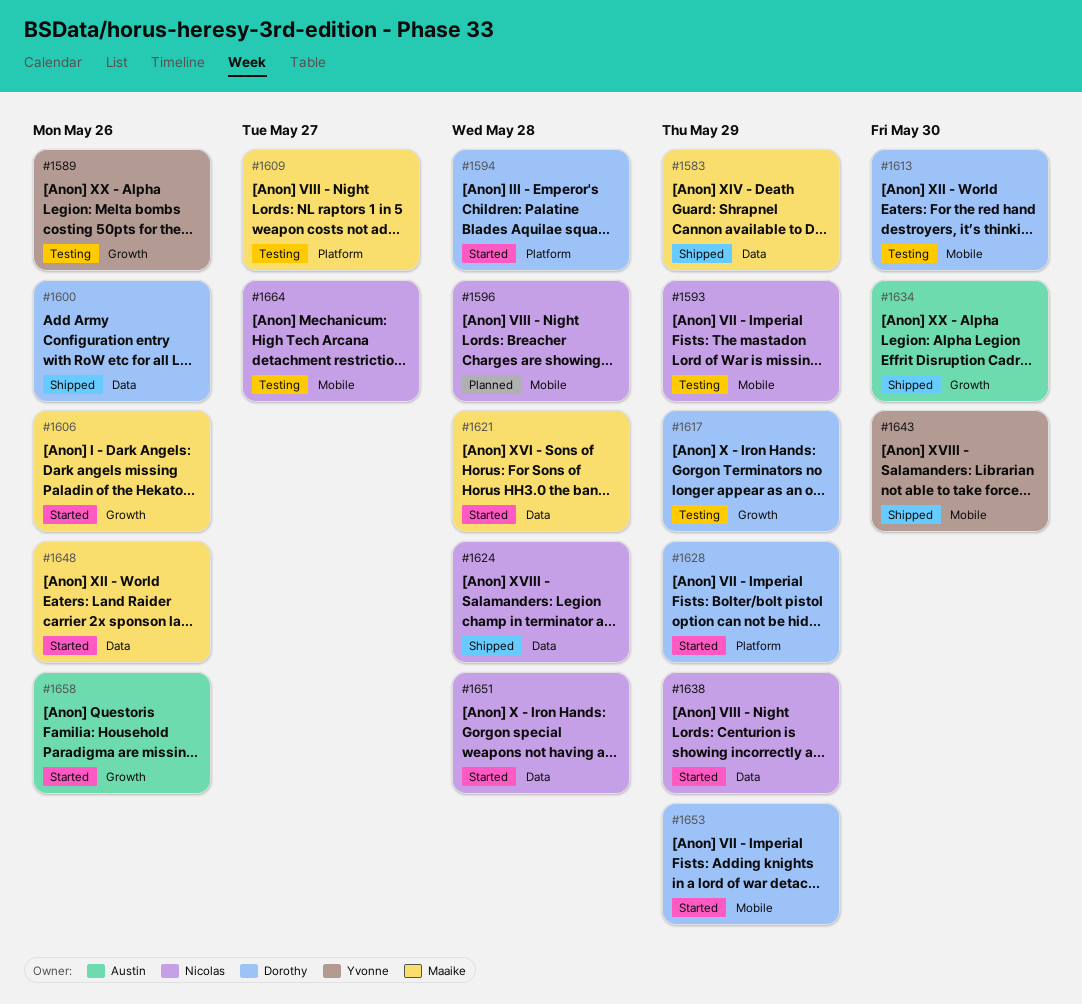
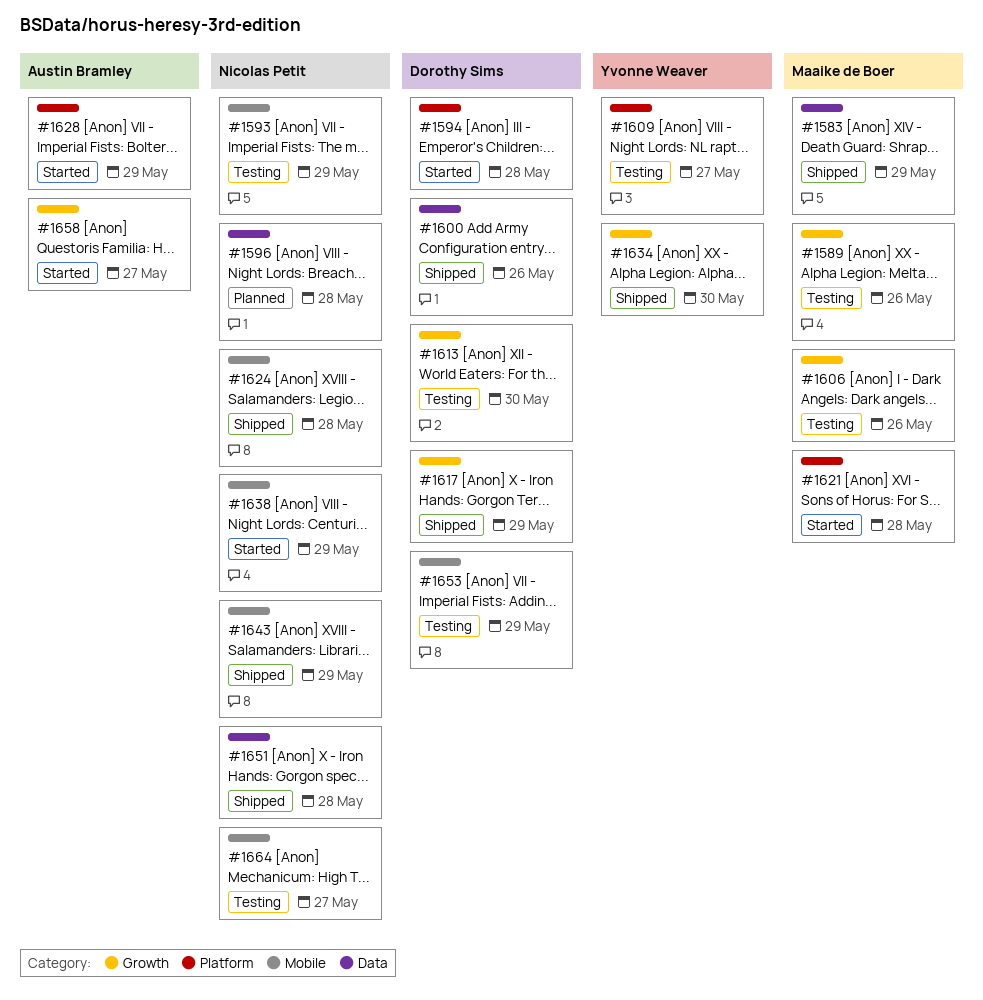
#1589, owner: Yvonne Weaver -> Maaike de Boer
#1596, label: Mobile -> Data
#1606, status: Started -> Testing
#1609, owner: Maaike de Boer -> Yvonne Weaver
#1613, label: Mobile -> Growth
#1617, status: Testing -> Shipped
#1621, label: Data -> Platform
#1624, label: Data -> Mobile
#1628, owner: Dorothy Sims -> Austin Bramley
#1634, owner: Austin Bramley -> Yvonne Weaver
#1638, label: Data -> Mobile
#1643, owner: Yvonne Weaver -> Nicolas Petit
#1643, due: May 30 -> May 29
#1648: present -> none
#1651, status: Started -> Shipped
#1653, status: Started -> Testing
#1658, due: May 26 -> May 27

